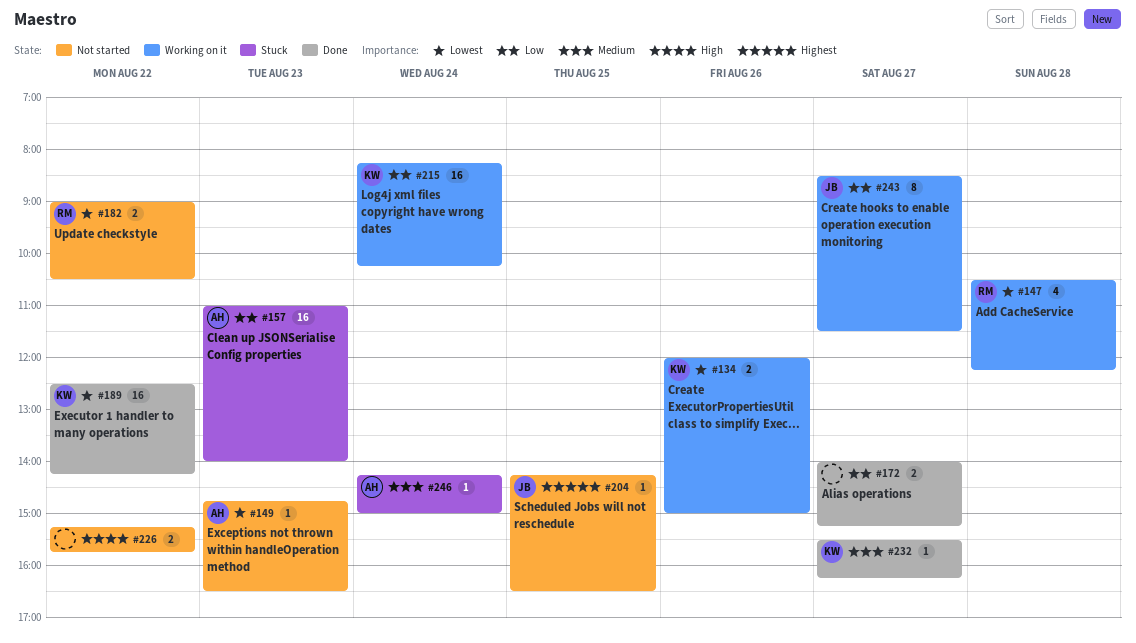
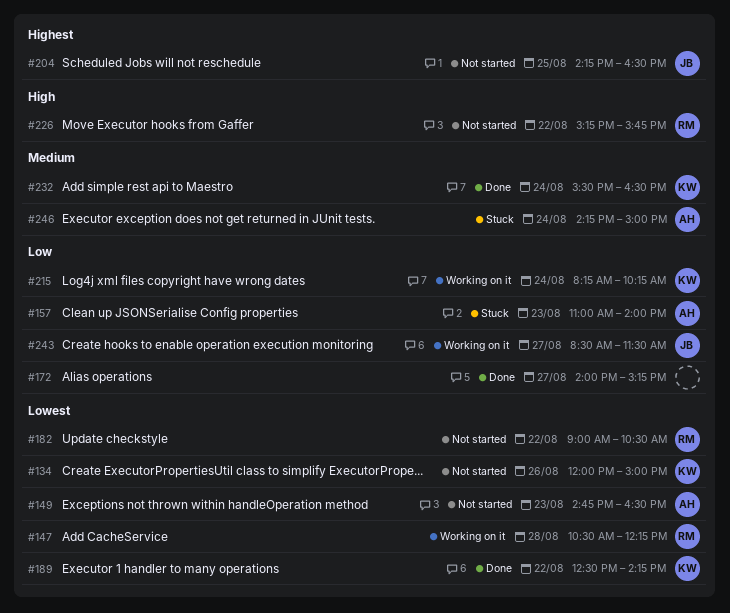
#134, status: Working on it -> Not started
#226, owner: none -> RM
#232, day: Aug 27 -> Aug 24
#232, ends: 16:15 -> 16:30

